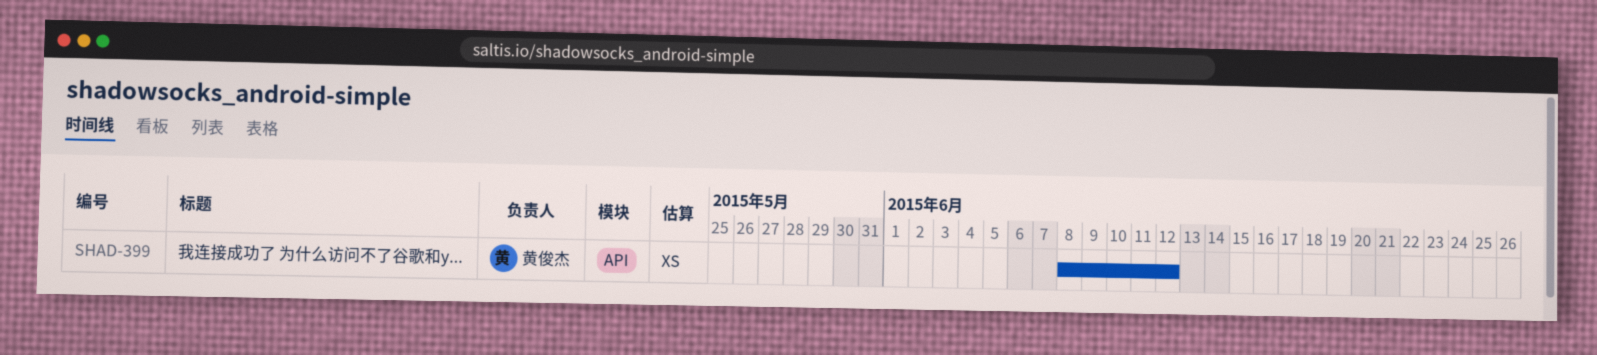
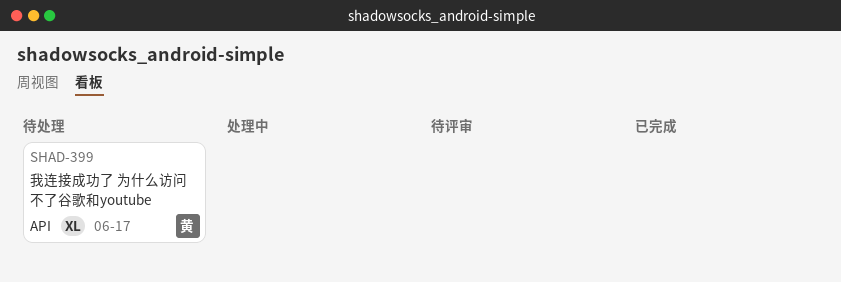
SHAD-399, estimate: XS -> XL
SHAD-399, due: Jun 12 -> Jun 17

